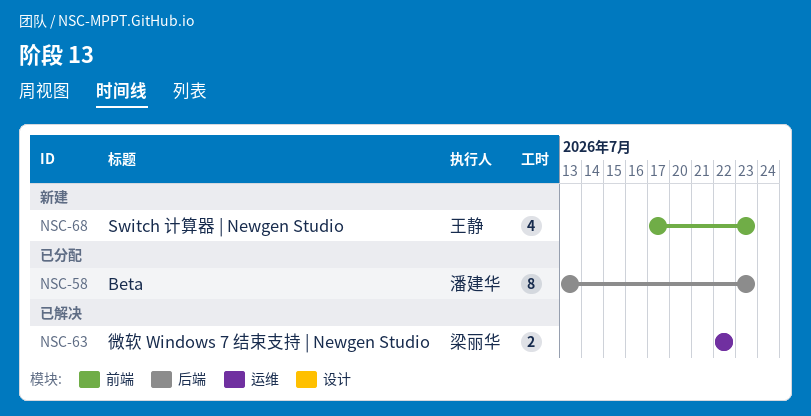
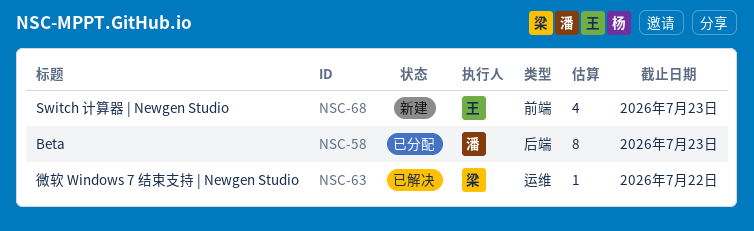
NSC-63, estimate: 2 -> 1

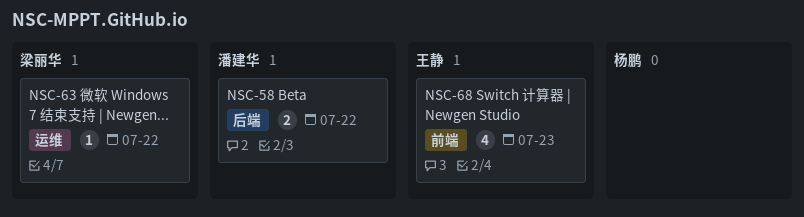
NSC-58, estimate: 8 -> 2
NSC-58, due: Jul 23 -> Jul 22

